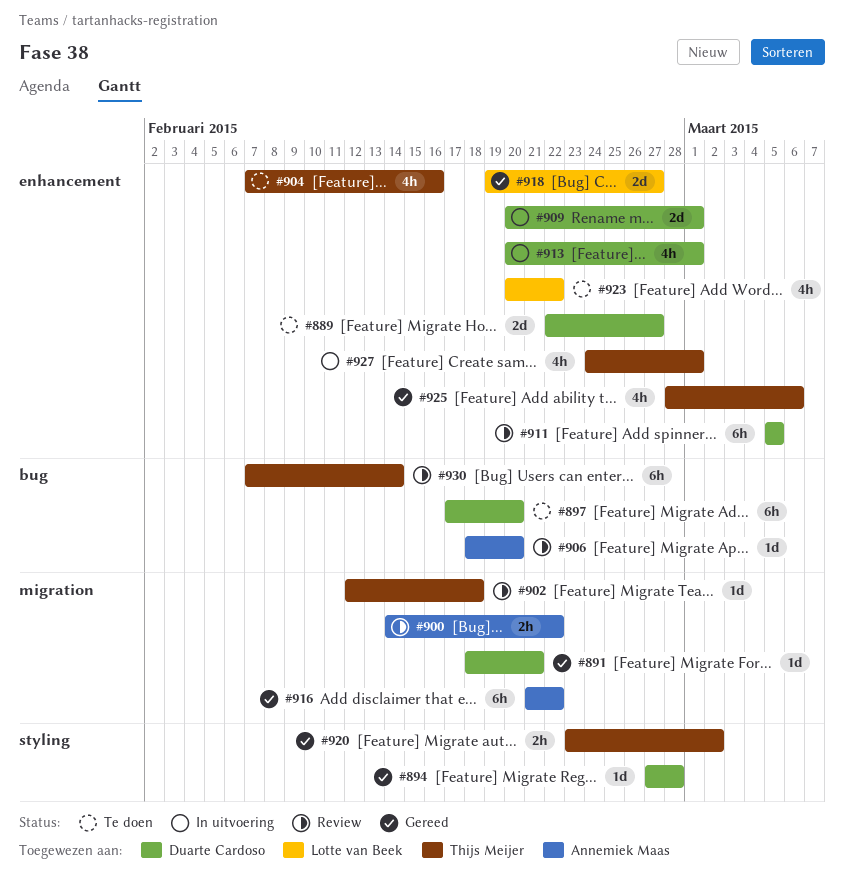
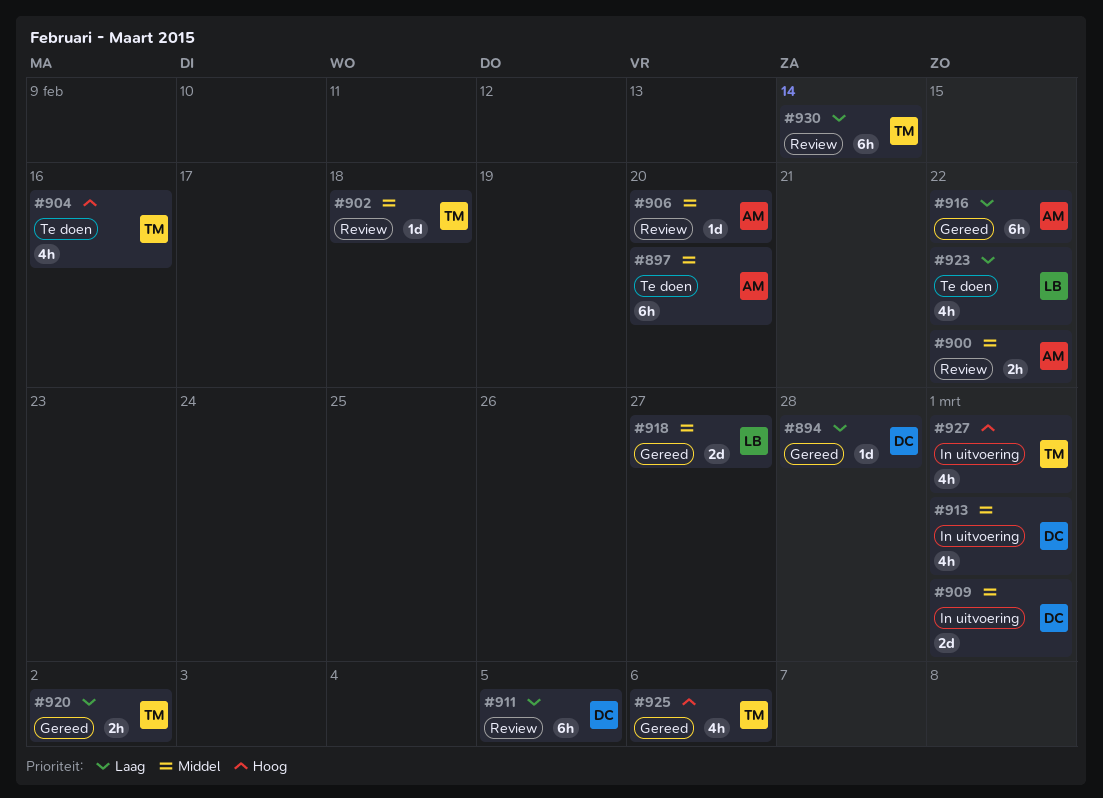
#889: present -> none
#891: present -> none
#897, owner: Duarte Cardoso -> Annemiek Maas

